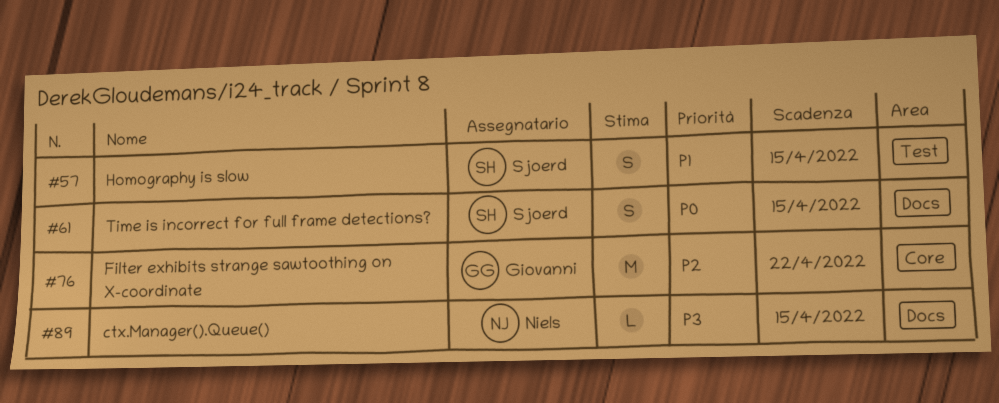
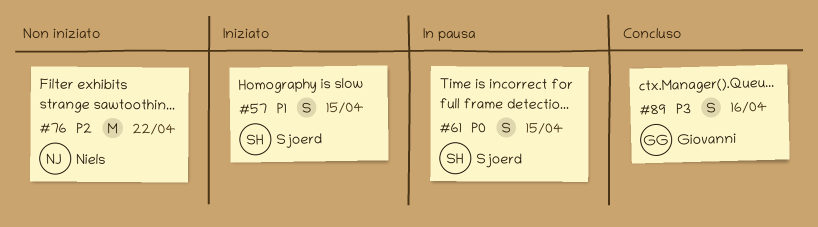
#76, owner: Giovanni -> Niels
#89, owner: Niels -> Giovanni
#89, estimate: L -> S
#89, due: Apr 15 -> Apr 16

